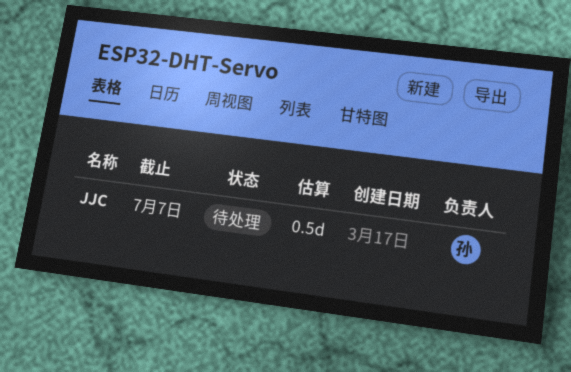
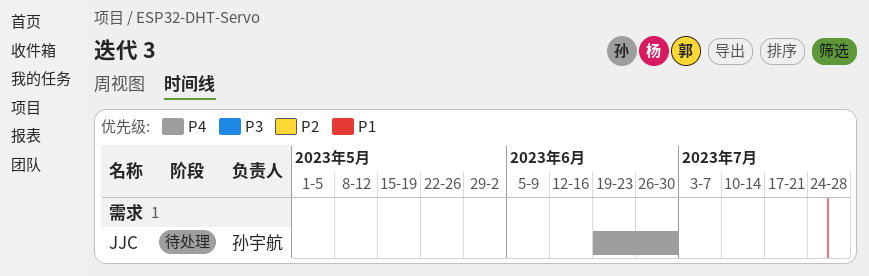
JJC, due: Jul 7 -> Jun 30

